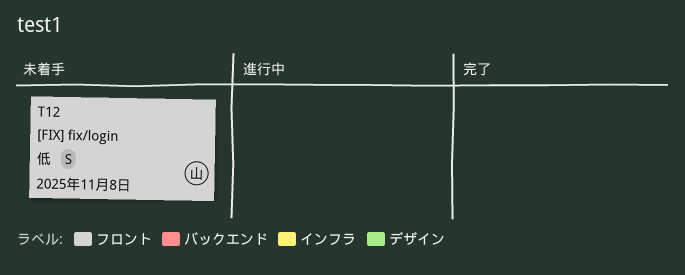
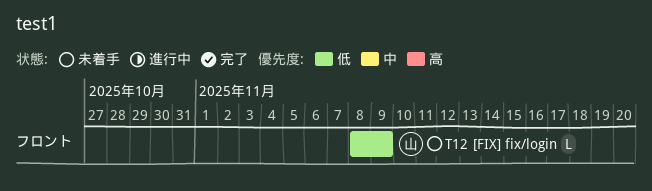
T12, estimate: S -> L
T12, due: Nov 8 -> Nov 9

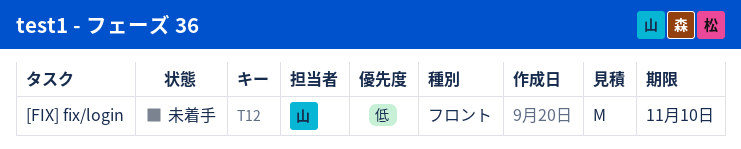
T12, estimate: L -> M
T12, due: Nov 9 -> Nov 10

